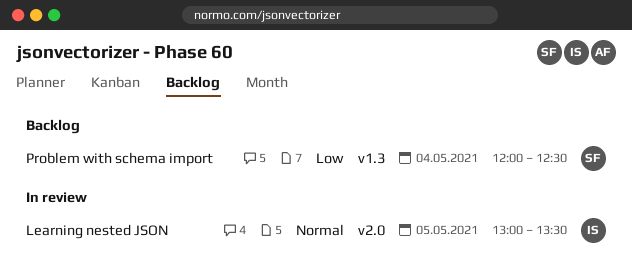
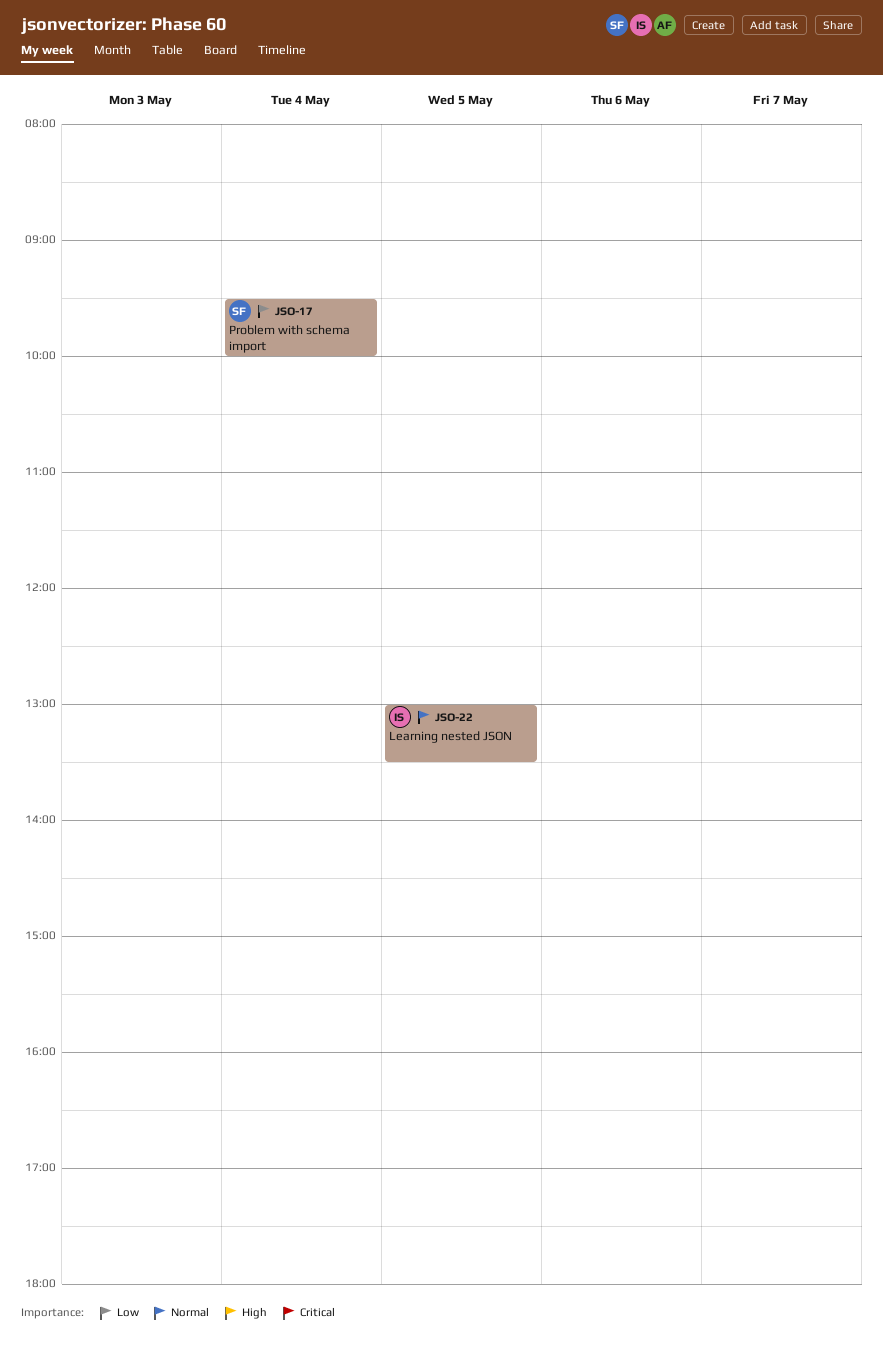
Problem with schema import, begins: 12:00 -> 09:30
Problem with schema import, ends: 12:30 -> 10:00

